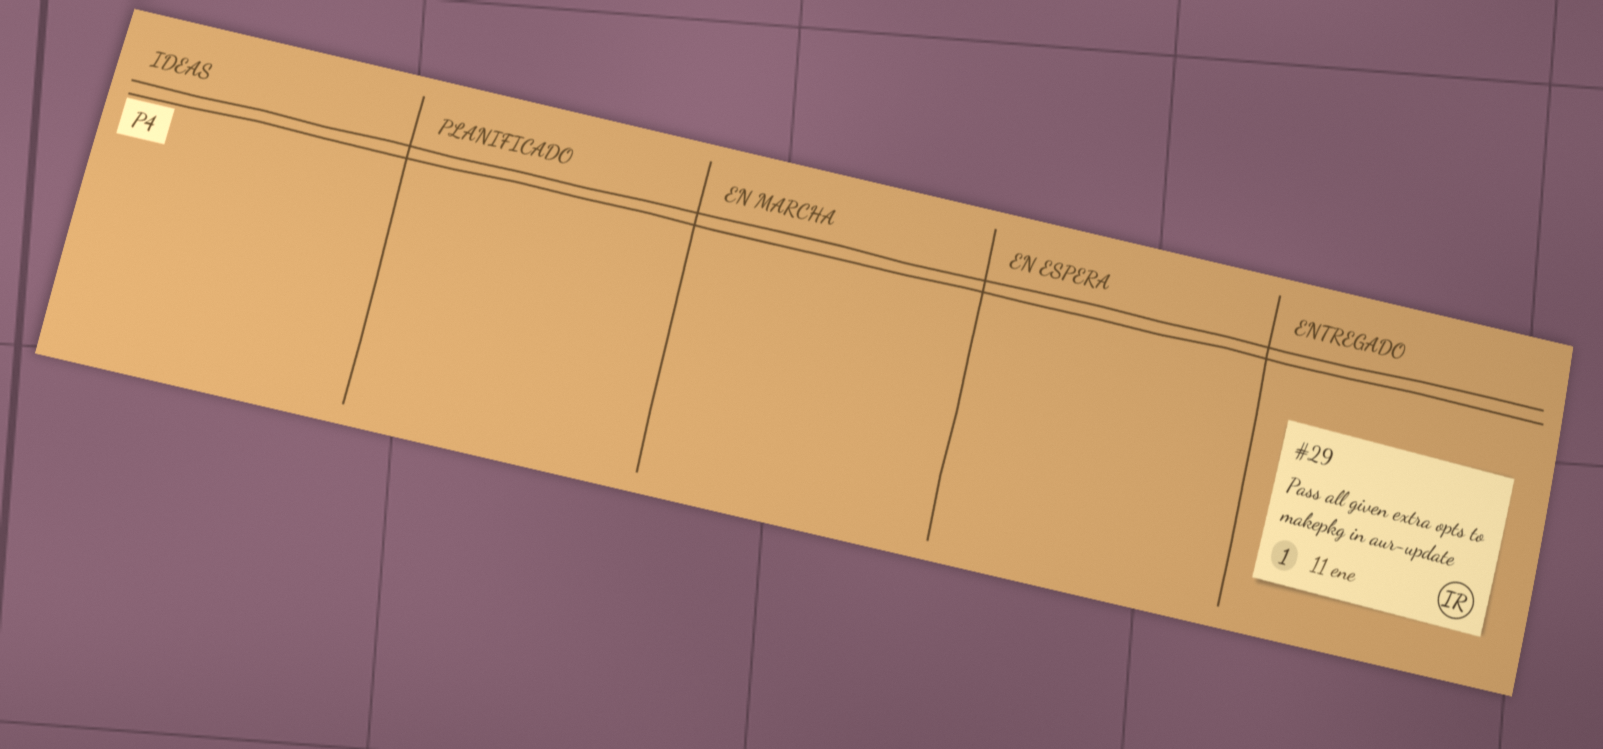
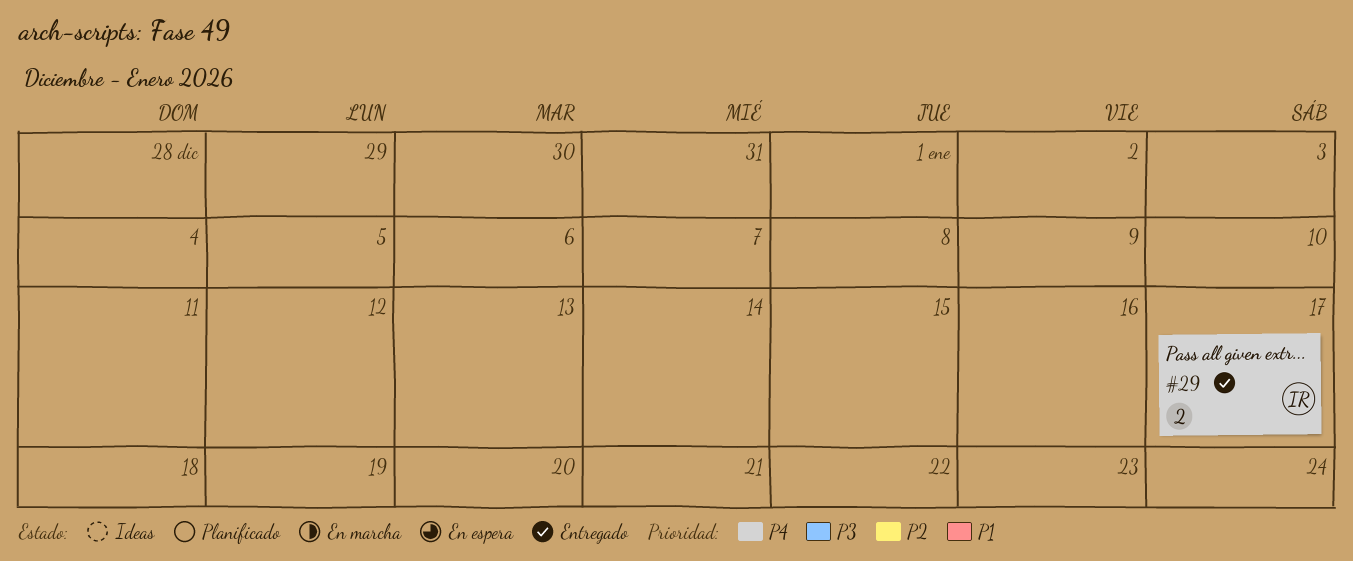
#29, estimate: 1 -> 2
#29, due: Jan 11 -> Jan 17

